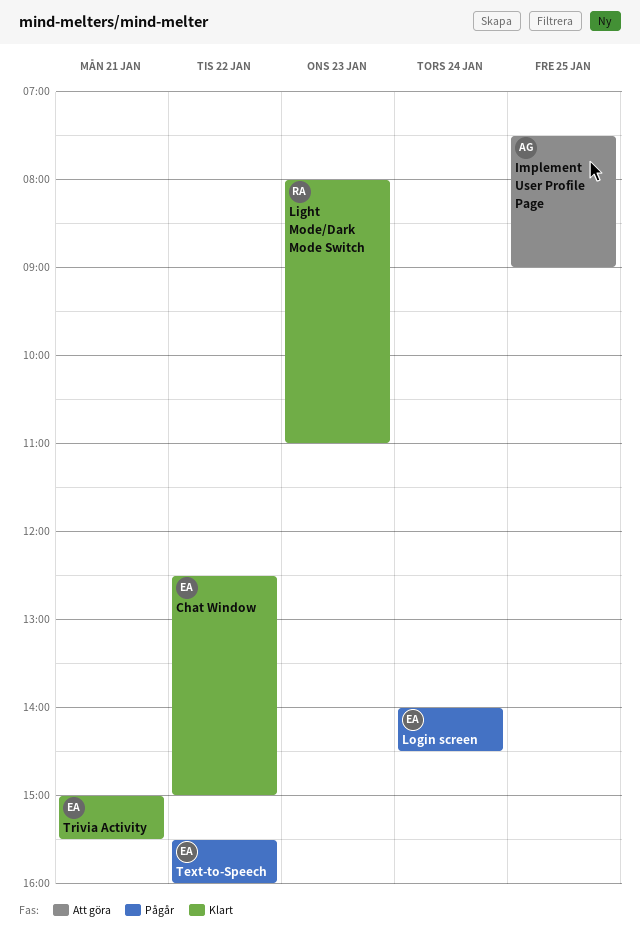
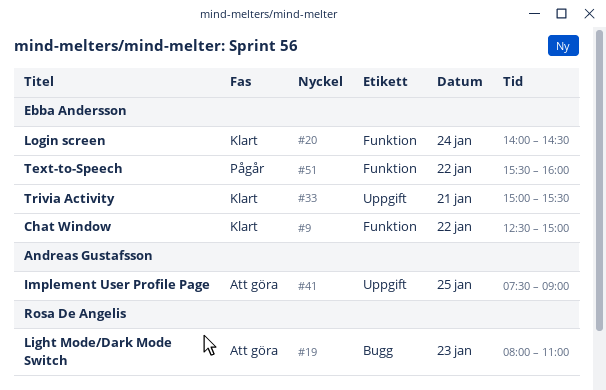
Light Mode/Dark Mode Switch, status: Klart -> Att göra
Login screen, status: Pågår -> Klart

